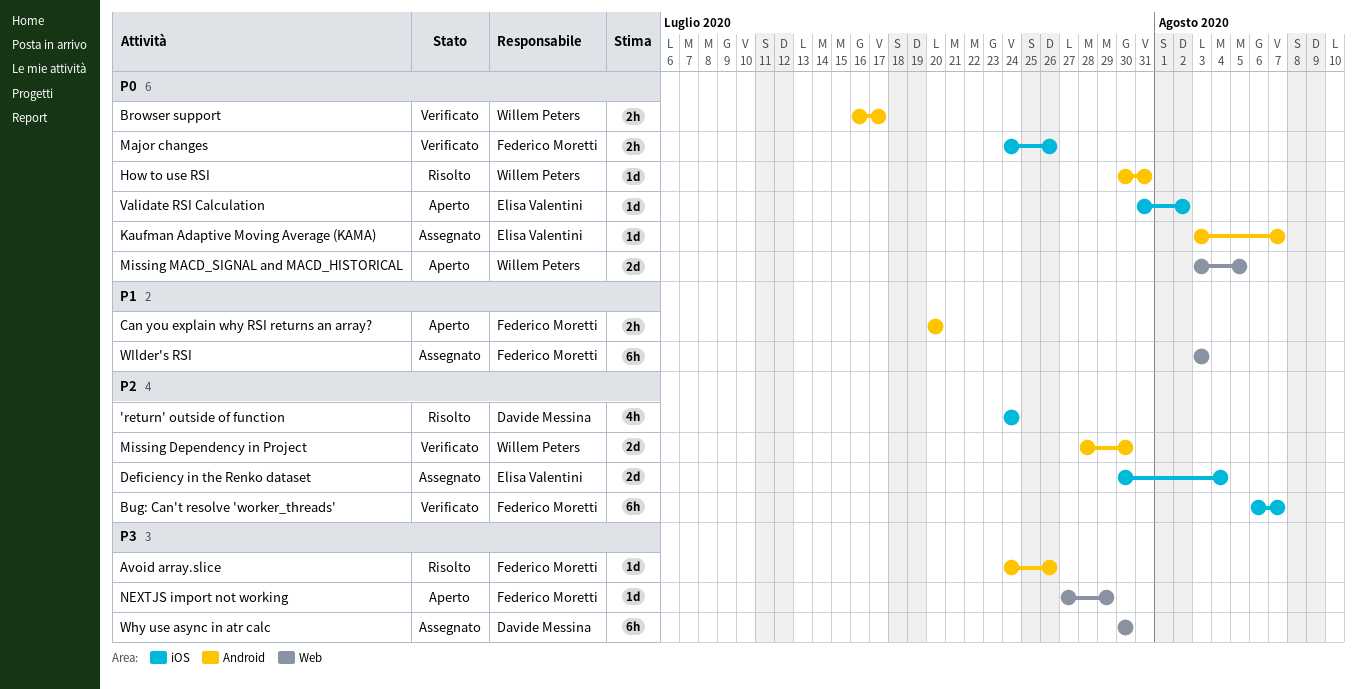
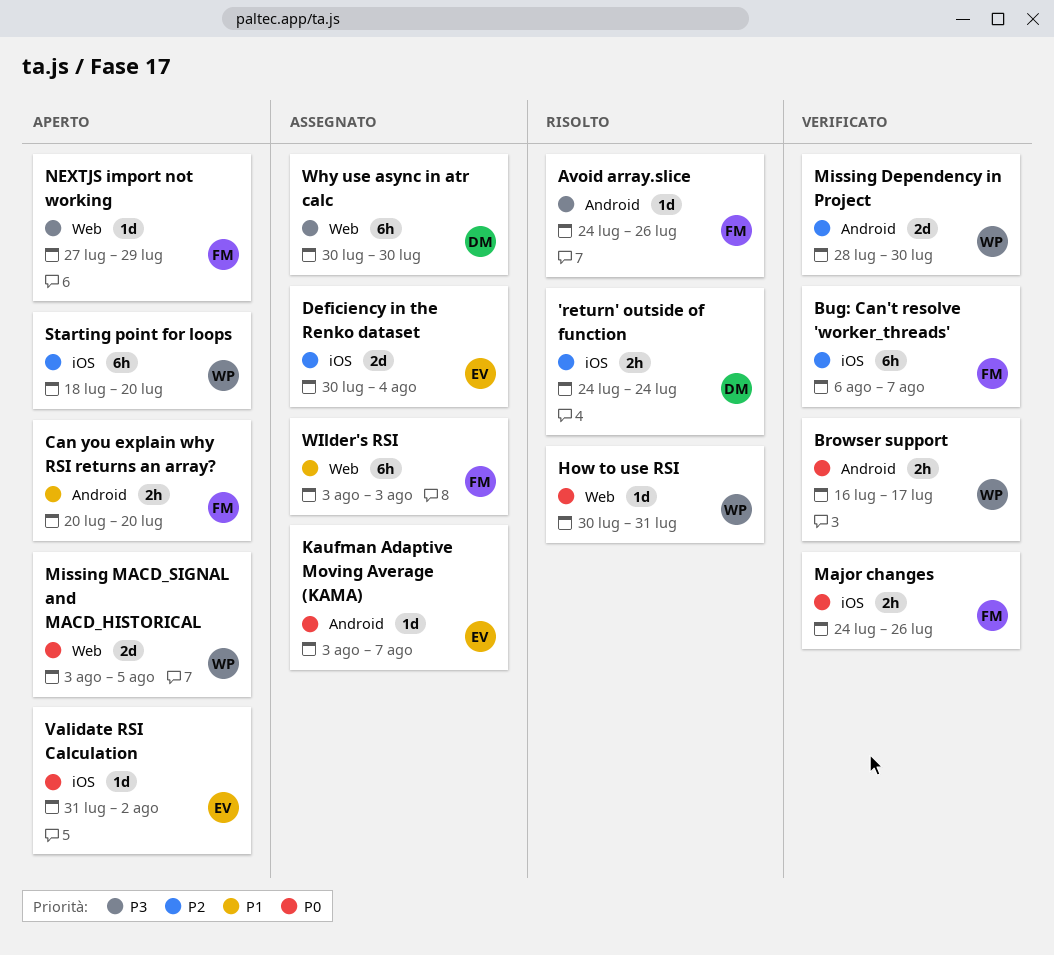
'return' outside of function, estimate: 4h -> 2h
How to use RSI, label: Android -> Web
Starting point for loops: none -> present

